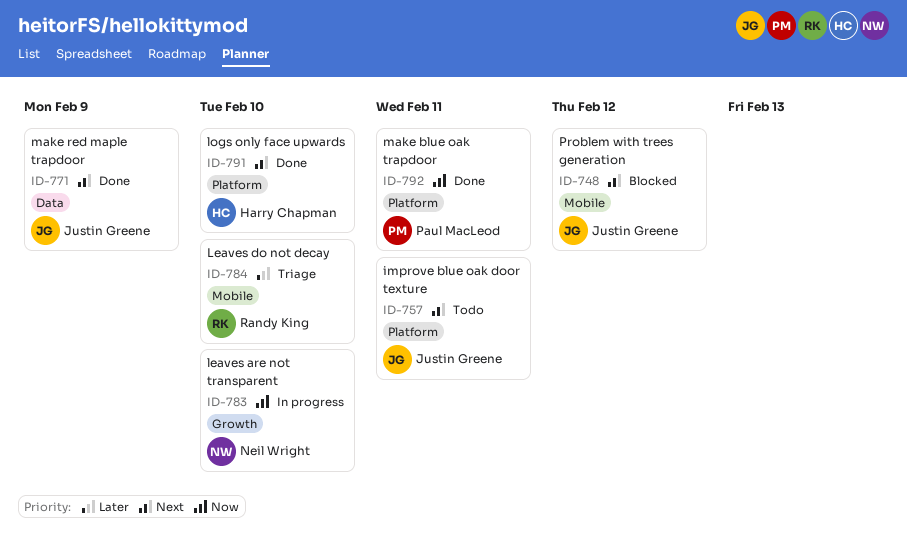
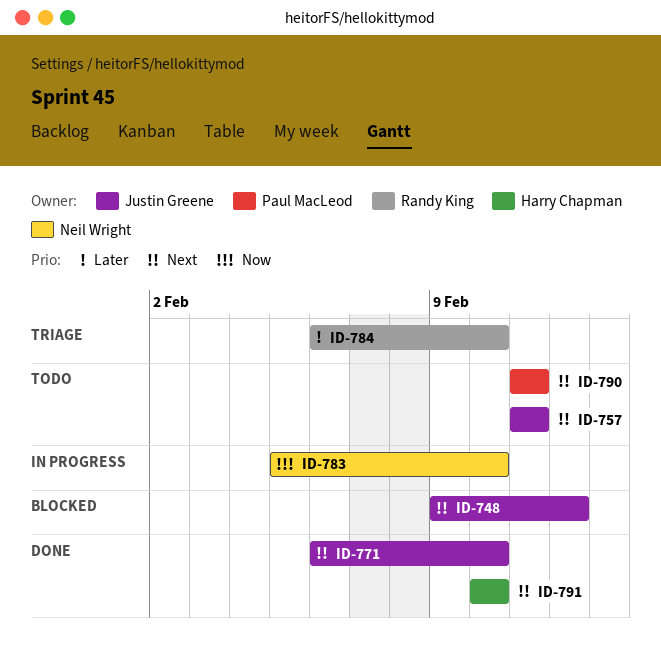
ID-771, due: Feb 9 -> Feb 10
ID-790: none -> present
ID-792: present -> none

